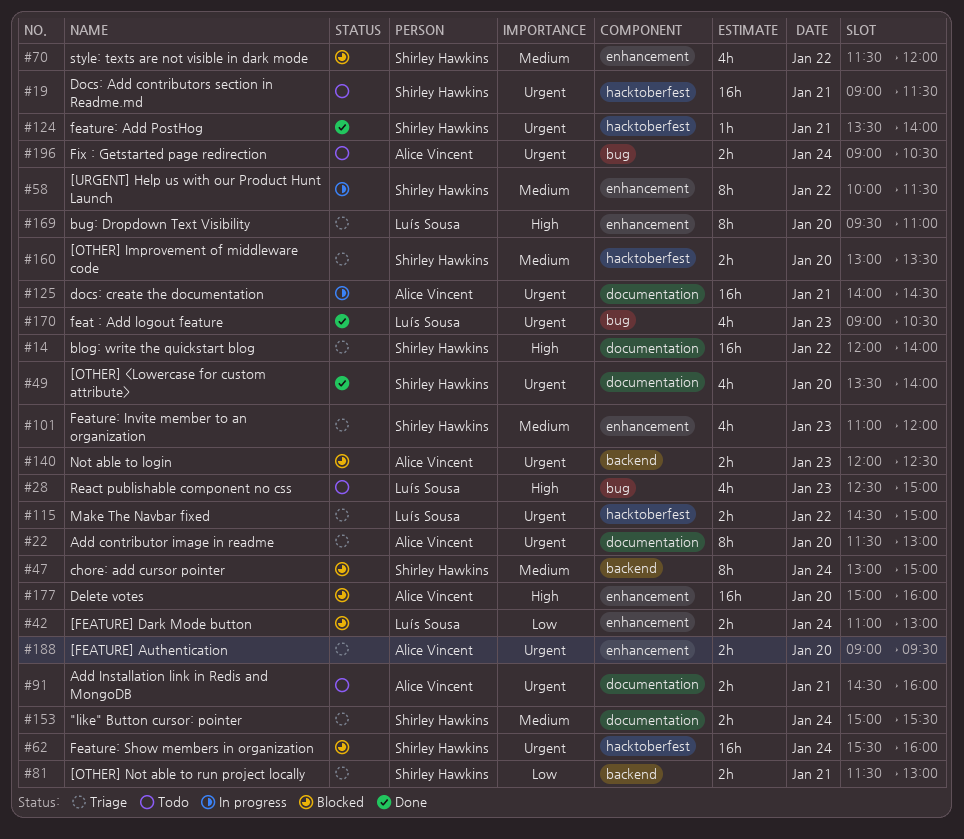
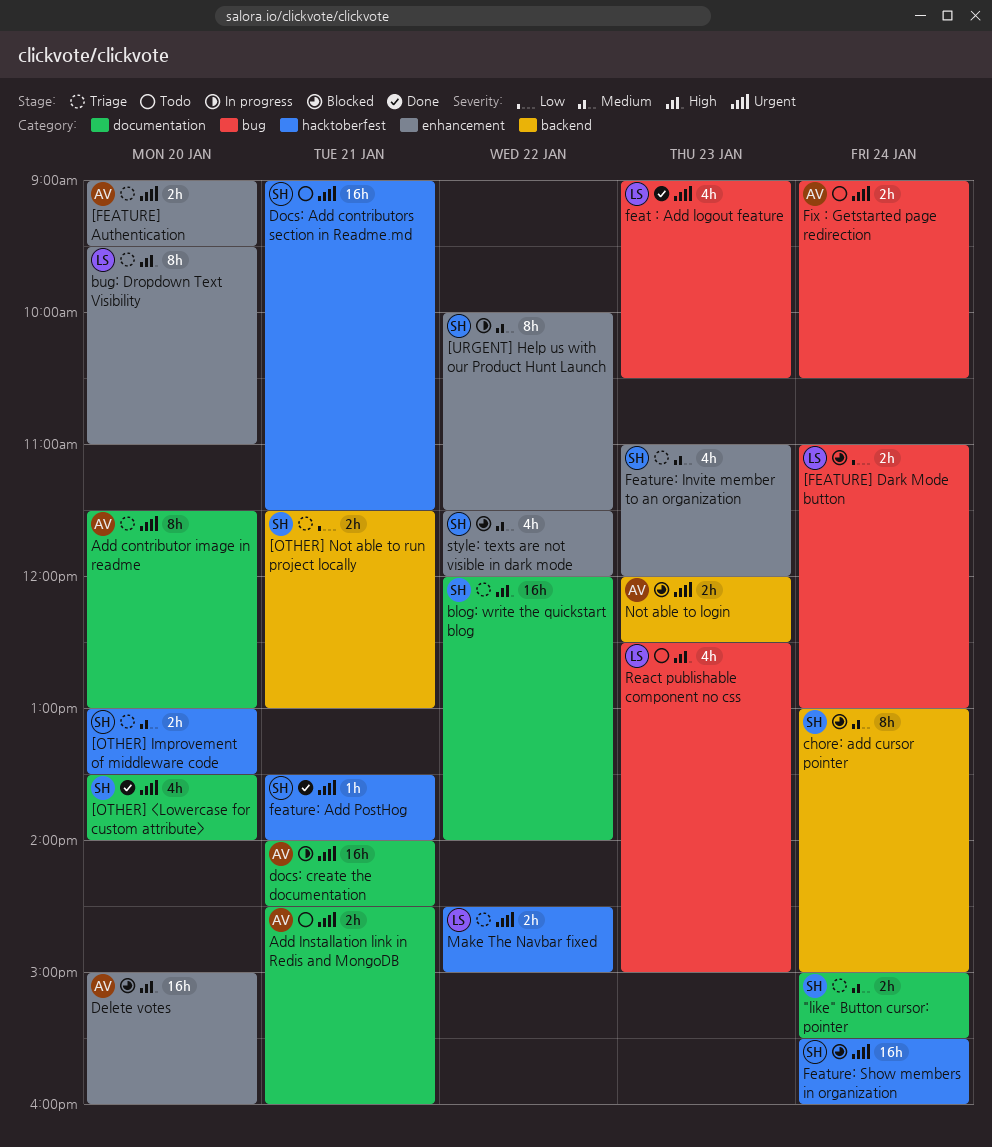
[FEATURE] Dark Mode button, label: enhancement -> bug

